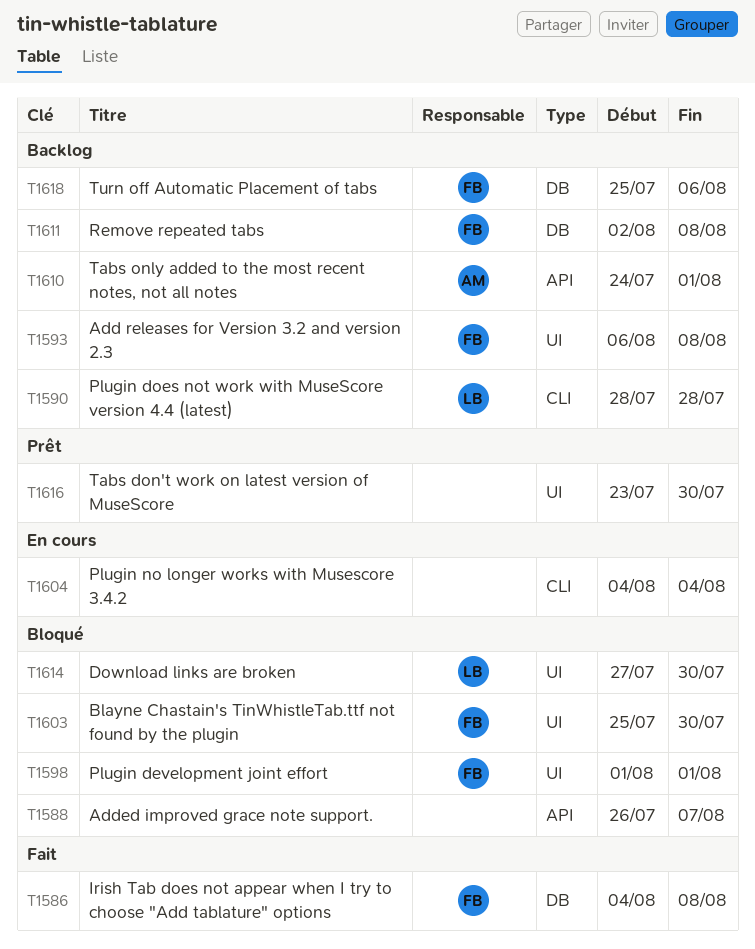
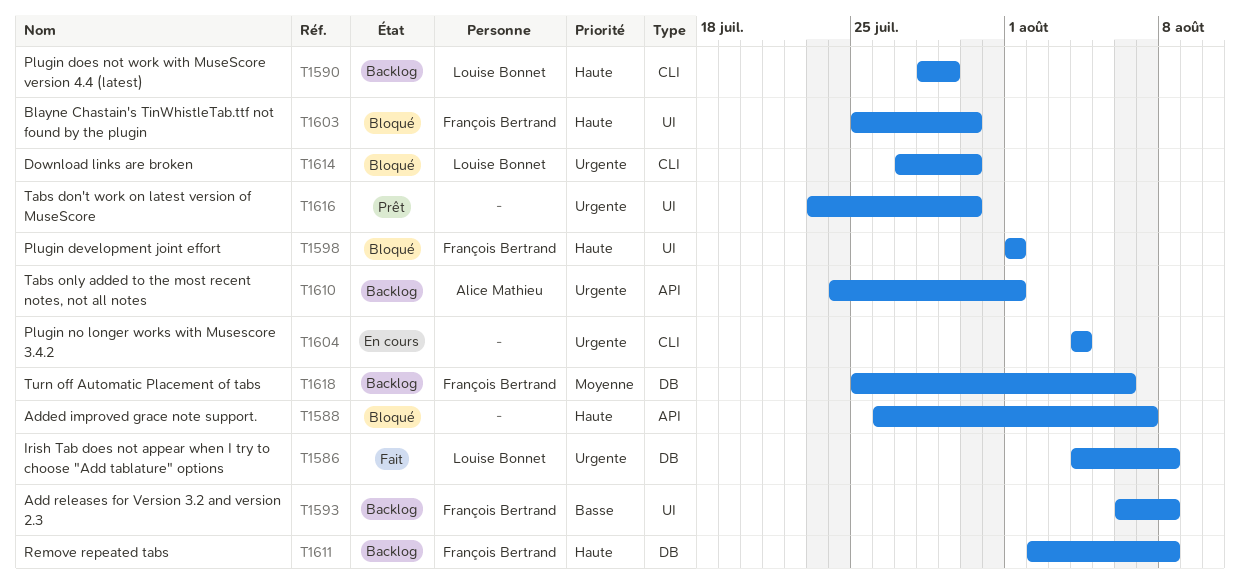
T1586, owner: François Bertrand -> Louise Bonnet
T1590, due: Jul 28 -> Jul 29
T1614, label: UI -> CLI

